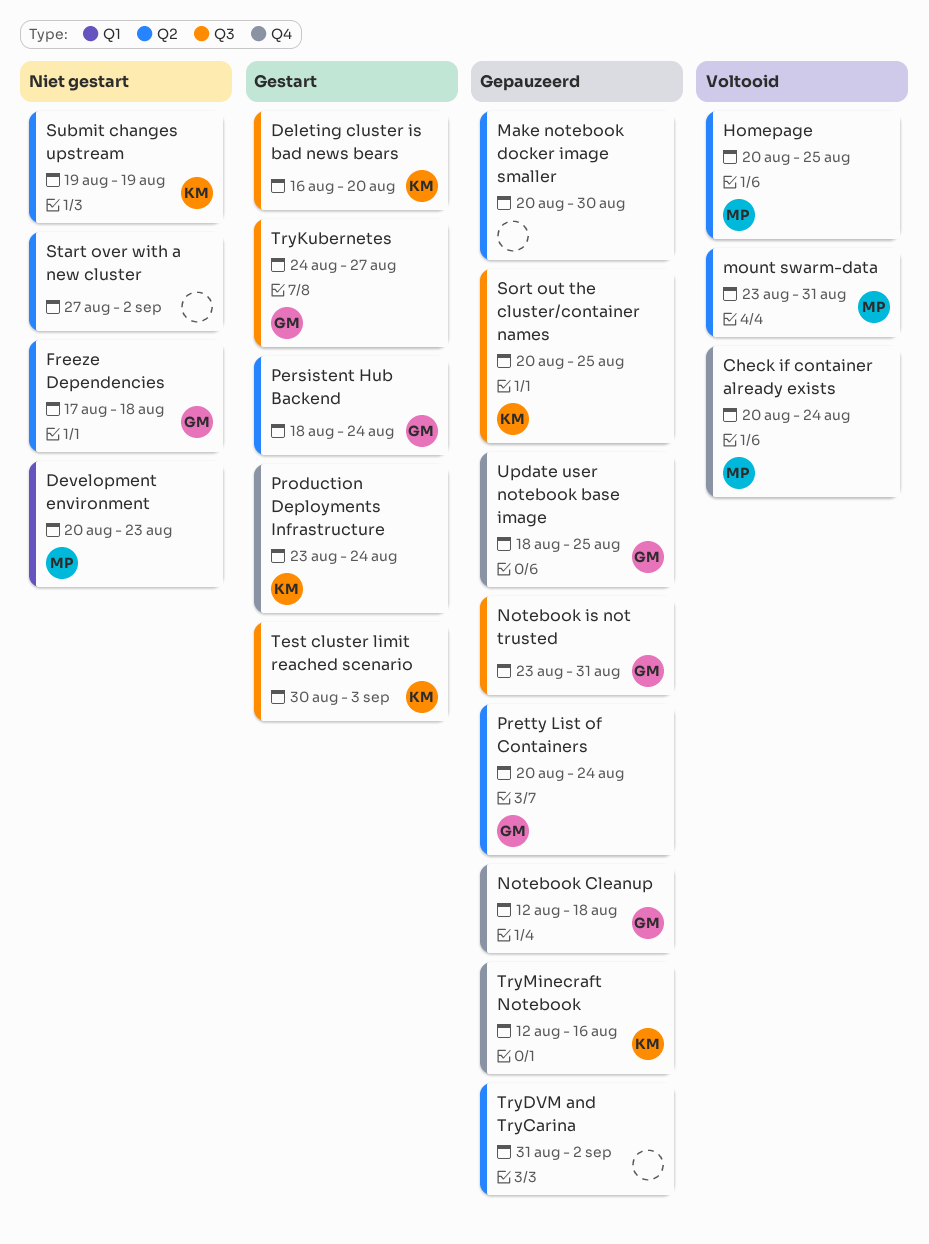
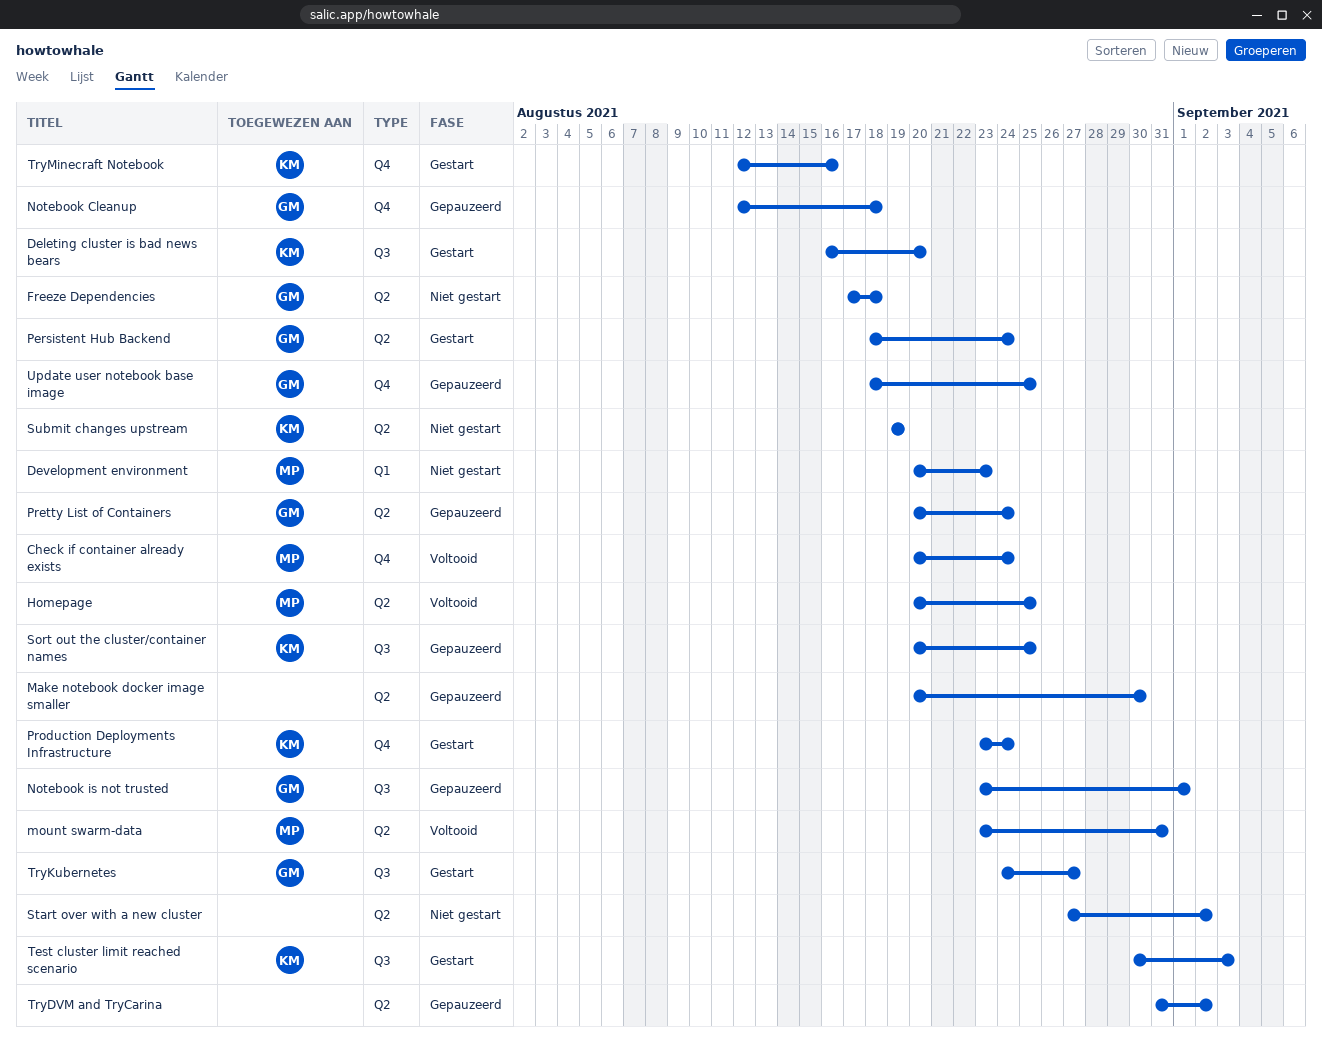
Notebook is not trusted, due: Aug 31 -> Sep 1
TryMinecraft Notebook, status: Gepauzeerd -> Gestart

